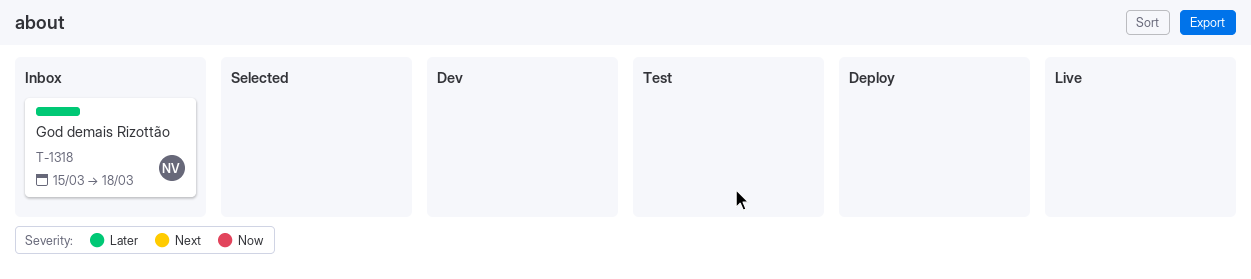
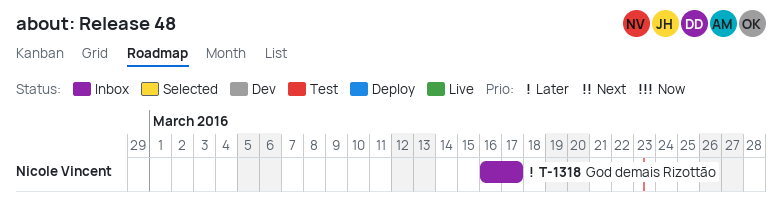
T-1318, start: Mar 15 -> Mar 16
T-1318, due: Mar 18 -> Mar 17

